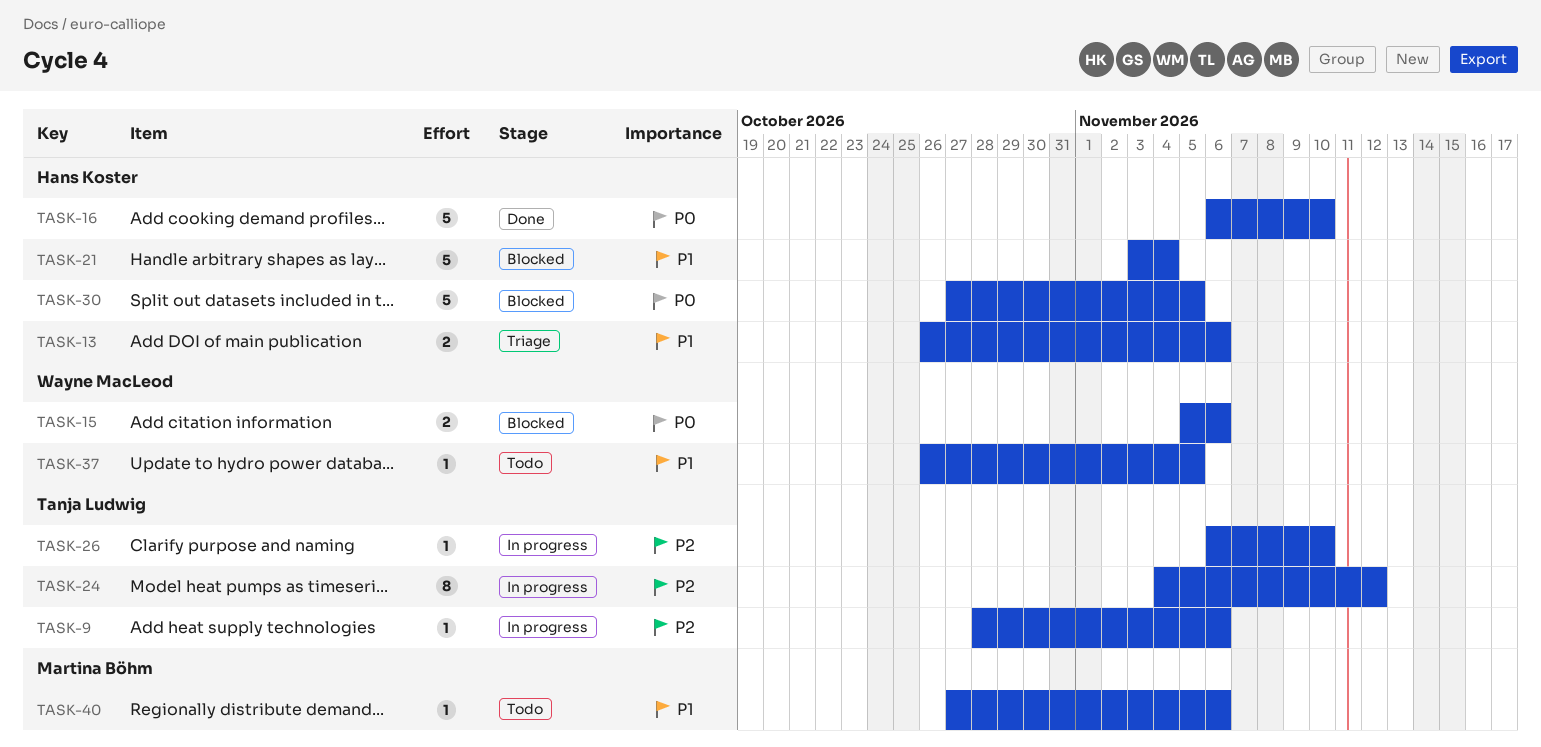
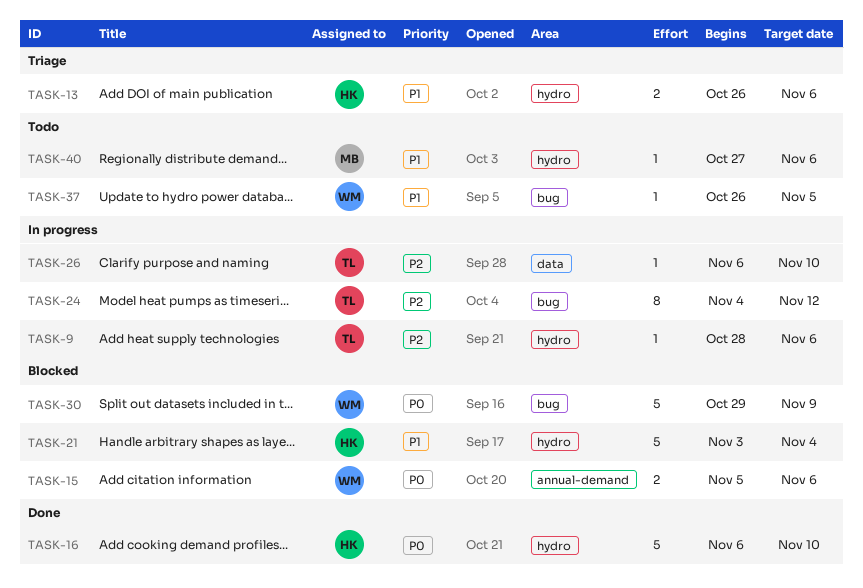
TASK-30, owner: Hans Koster -> Wayne MacLeod
TASK-30, start: Oct 27 -> Oct 29
TASK-30, due: Nov 5 -> Nov 9

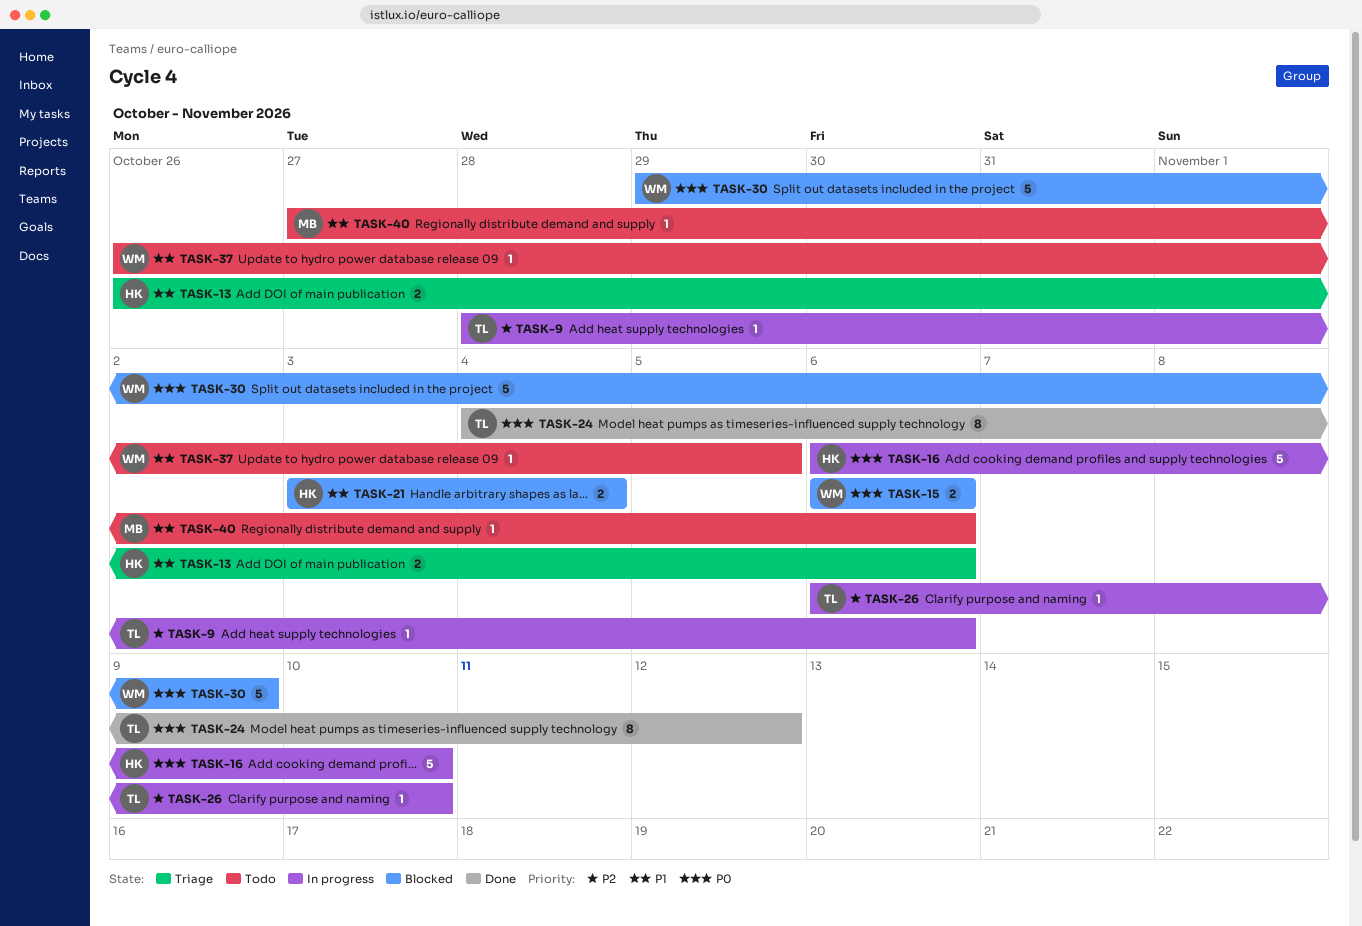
TASK-15, start: Nov 5 -> Nov 6
TASK-16, status: Done -> In progress
TASK-21, estimate: 5 -> 2
TASK-24, status: In progress -> Done
TASK-24, priority: P2 -> P0

